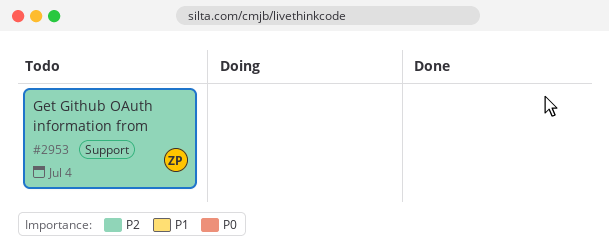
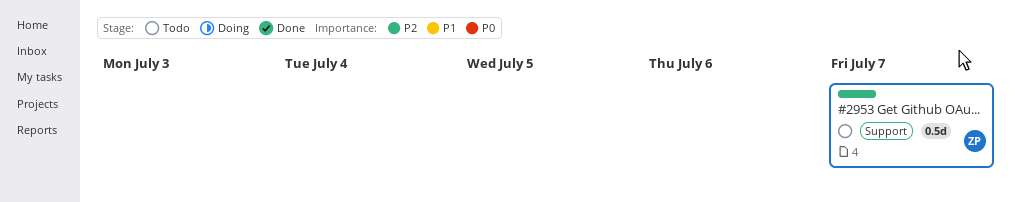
#2953, due: Jul 4 -> Jul 7

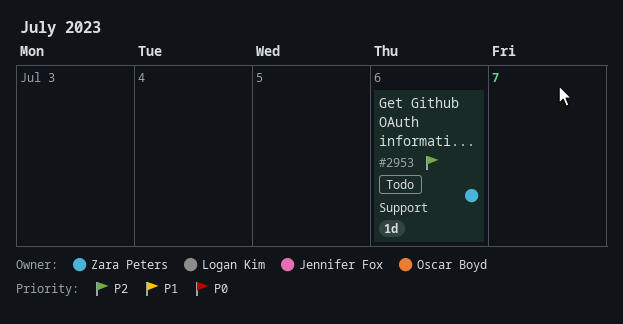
#2953, estimate: 0.5d -> 1d
#2953, due: Jul 7 -> Jul 6

